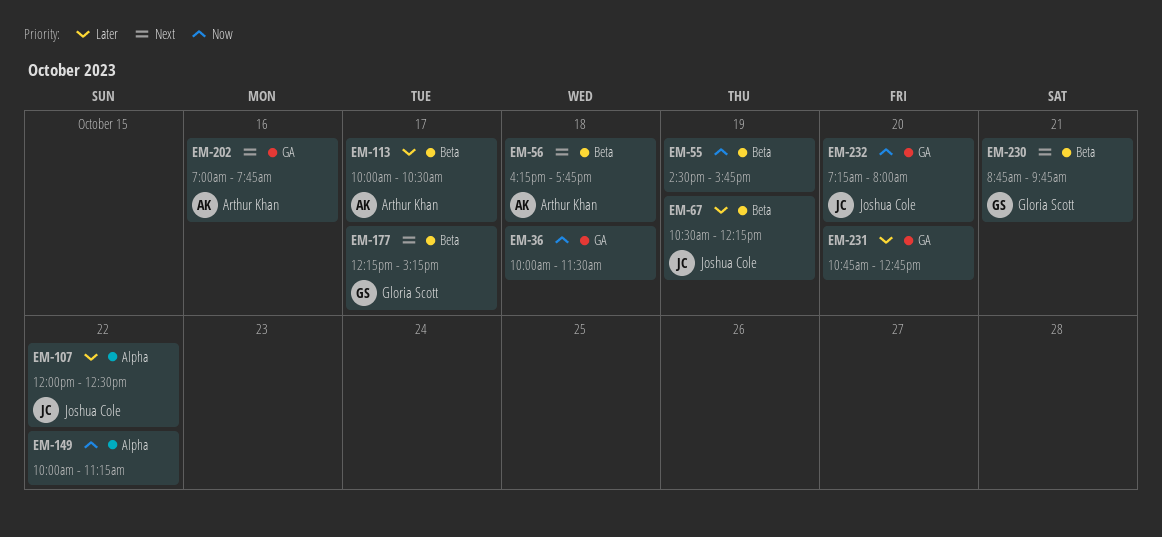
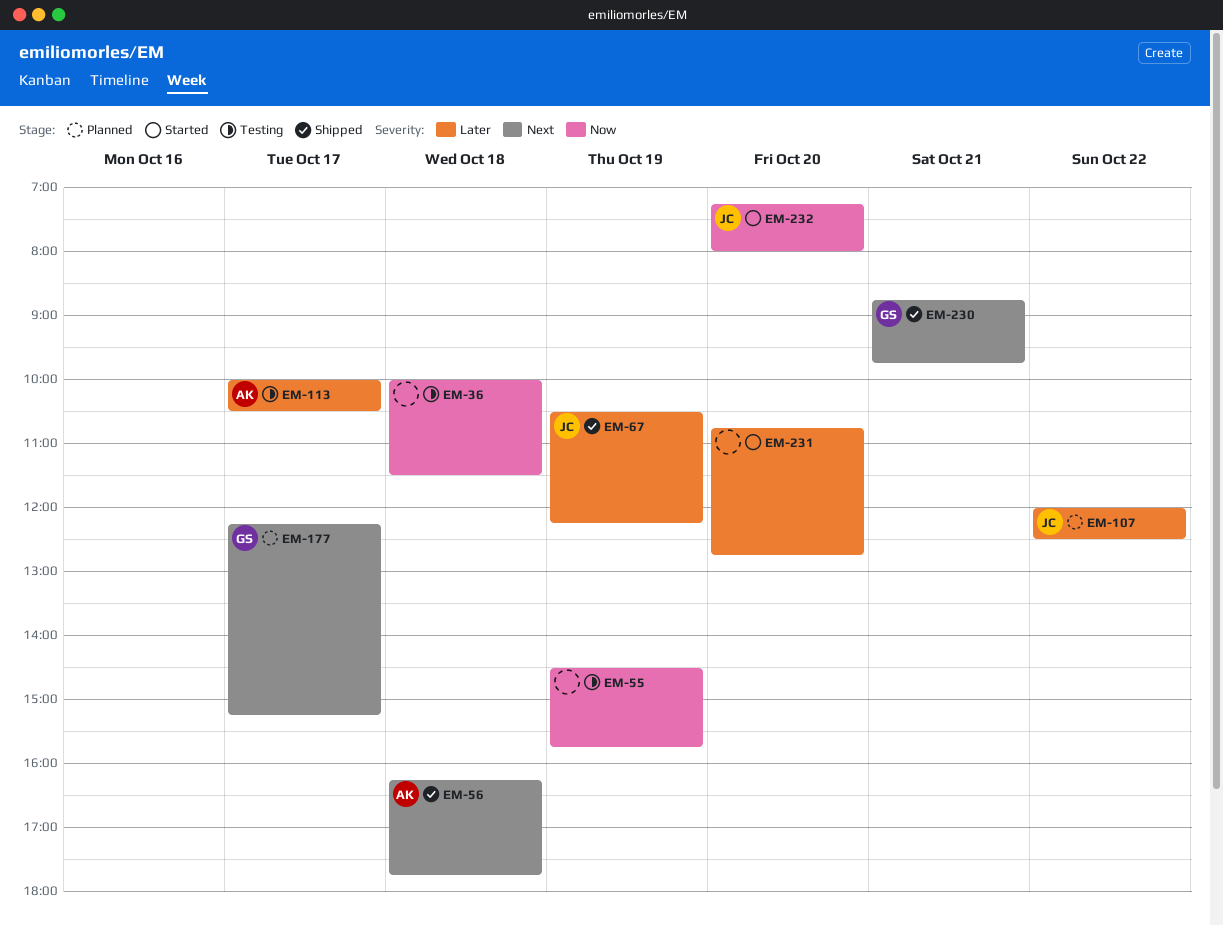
EM-149: present -> none
EM-202: present -> none

